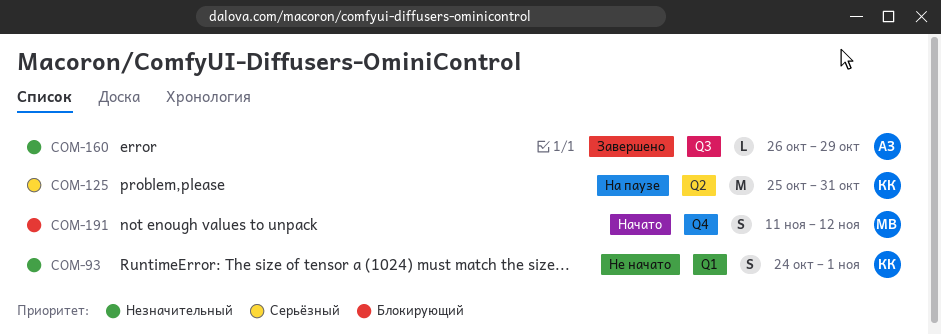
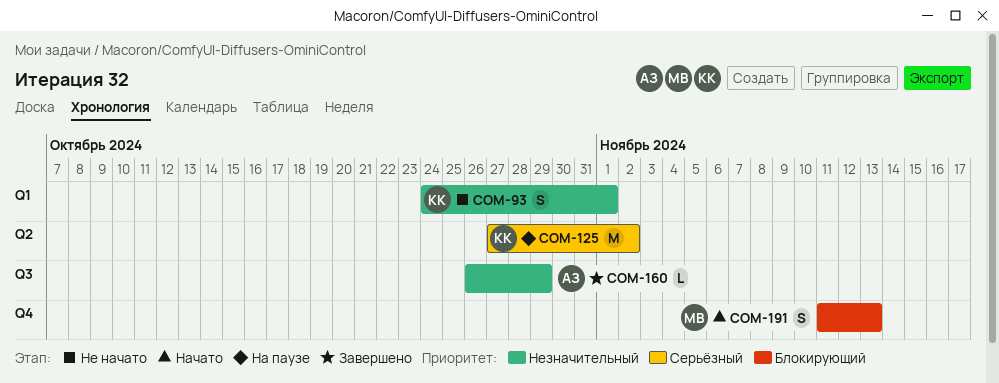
COM-125, start: Oct 25 -> Oct 27
COM-125, due: Oct 31 -> Nov 2
COM-191, due: Nov 12 -> Nov 13

